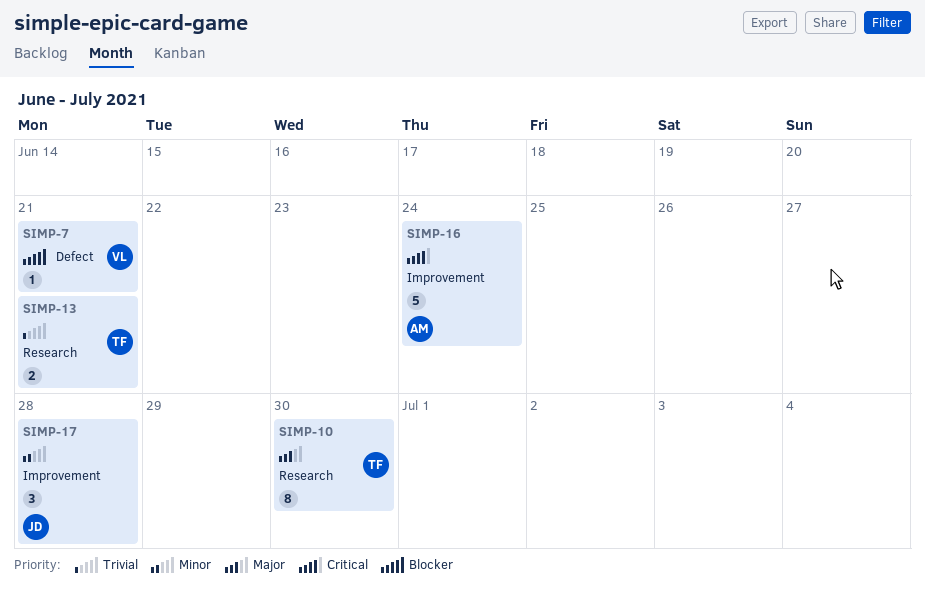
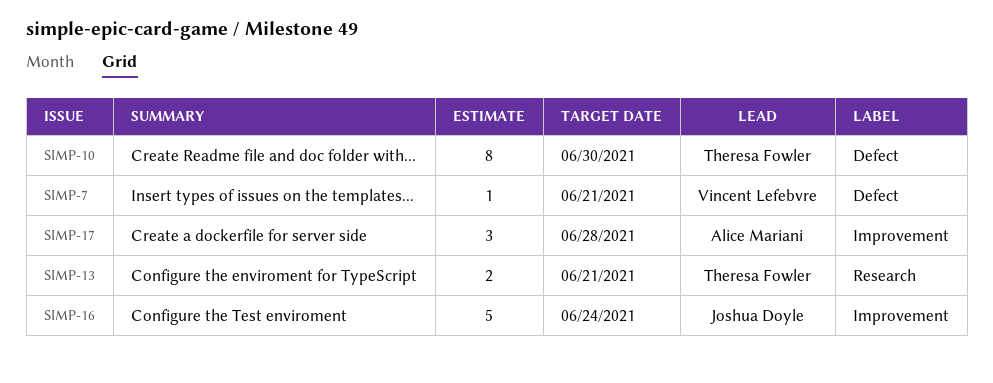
SIMP-10, label: Research -> Defect
SIMP-16, owner: Alice Mariani -> Joshua Doyle
SIMP-17, owner: Joshua Doyle -> Alice Mariani

